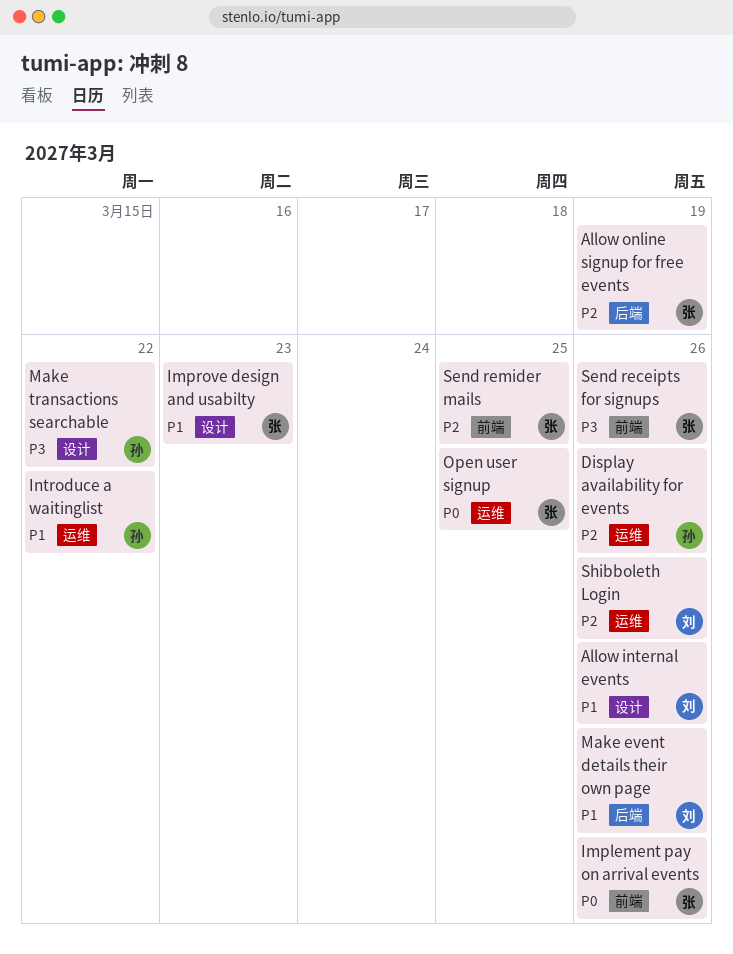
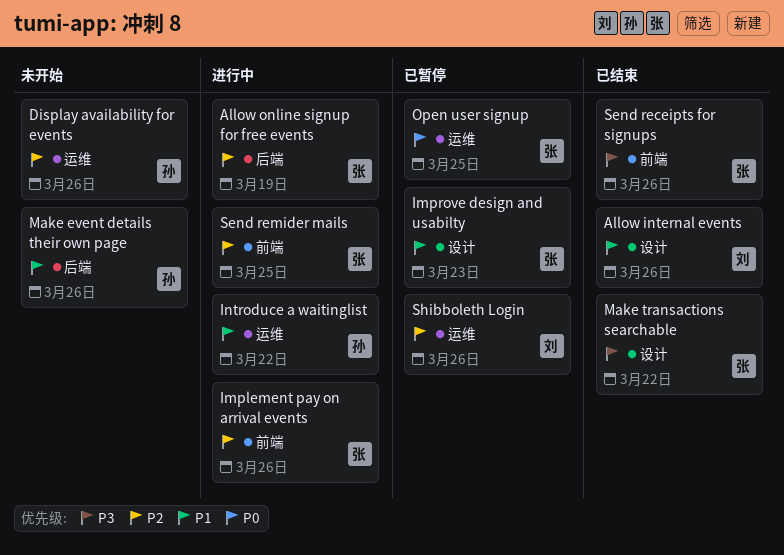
Implement pay on arrival events, priority: P0 -> P2
Make event details their own page, owner: 刘 -> 孙
Make transactions searchable, owner: 孙 -> 张

